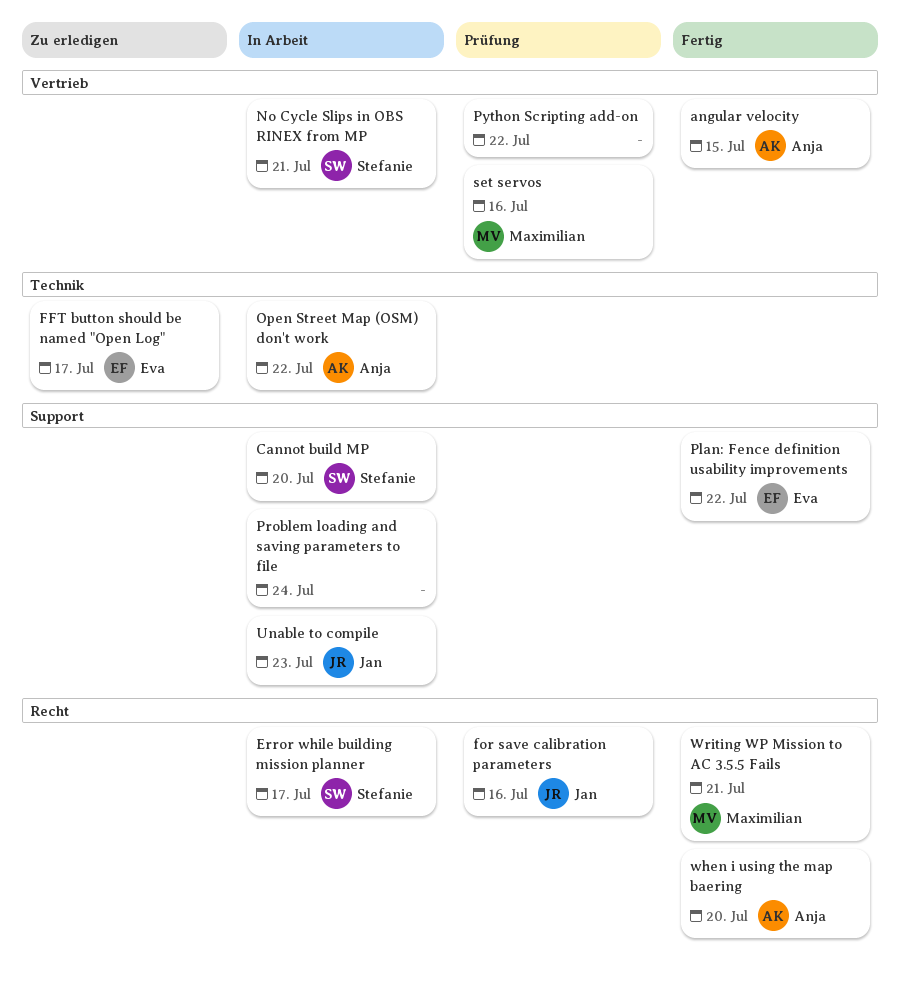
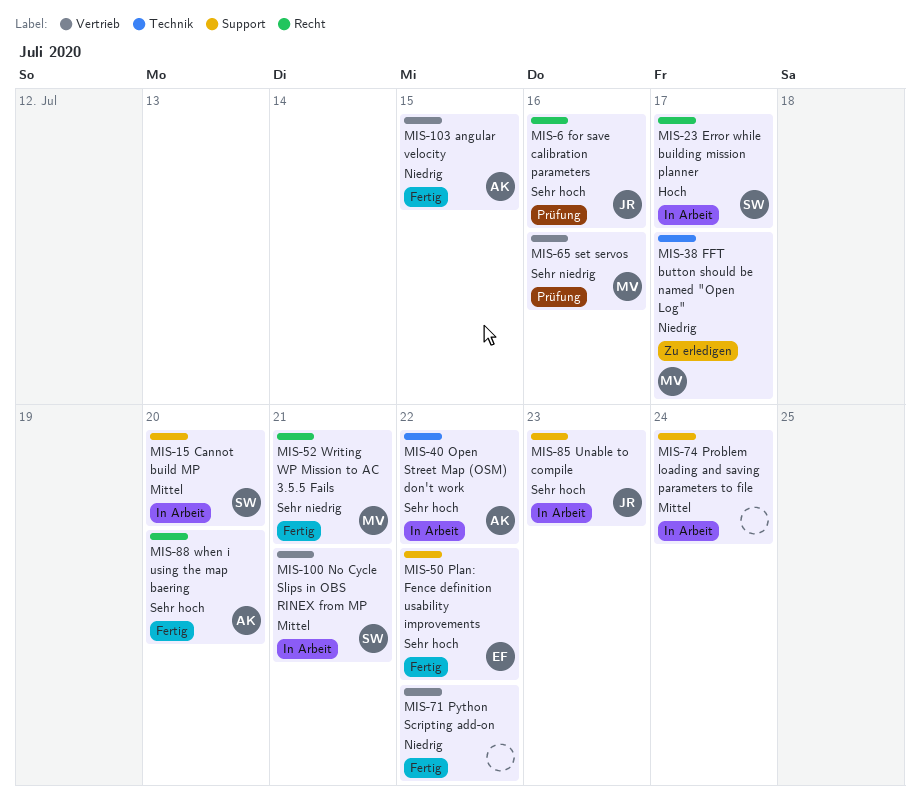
FFT button should be named "Open Log", owner: Eva -> Maximilian
Python Scripting add-on, status: Prüfung -> Fertig

